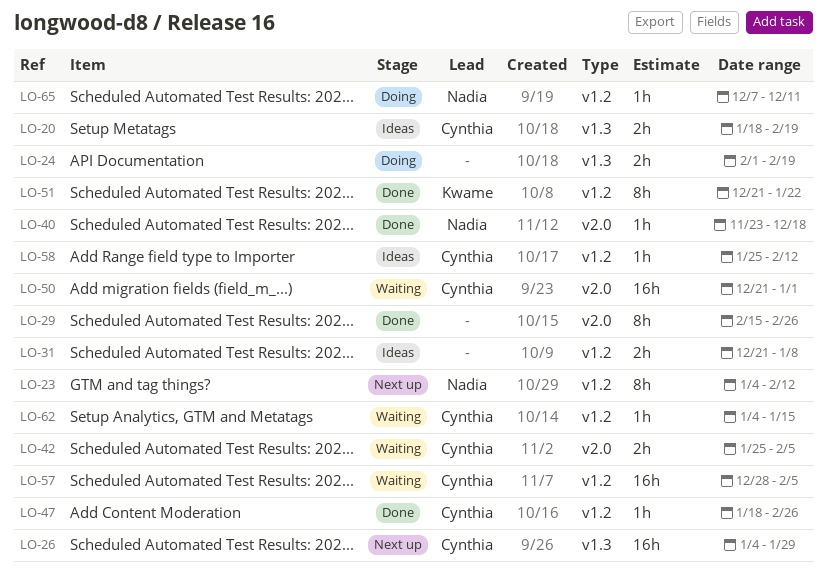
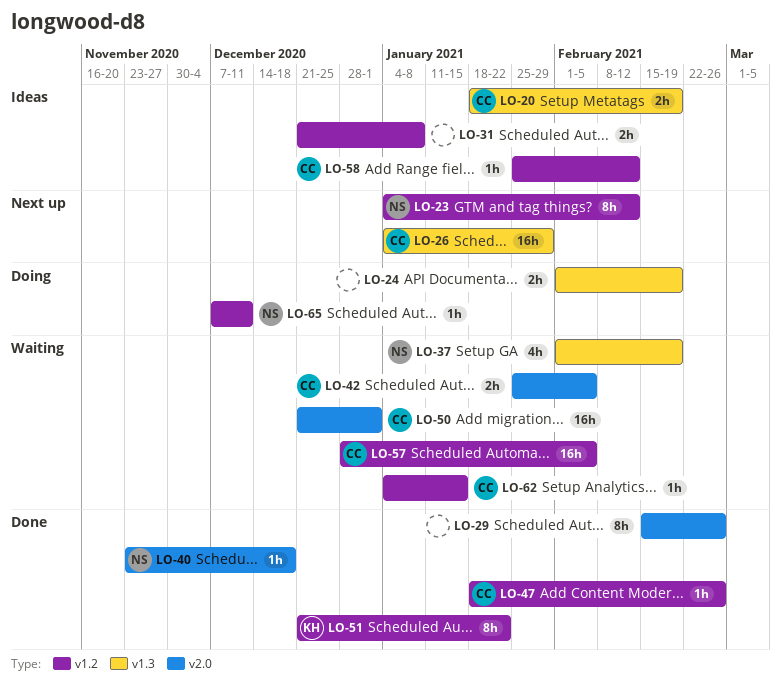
LO-37: none -> present

